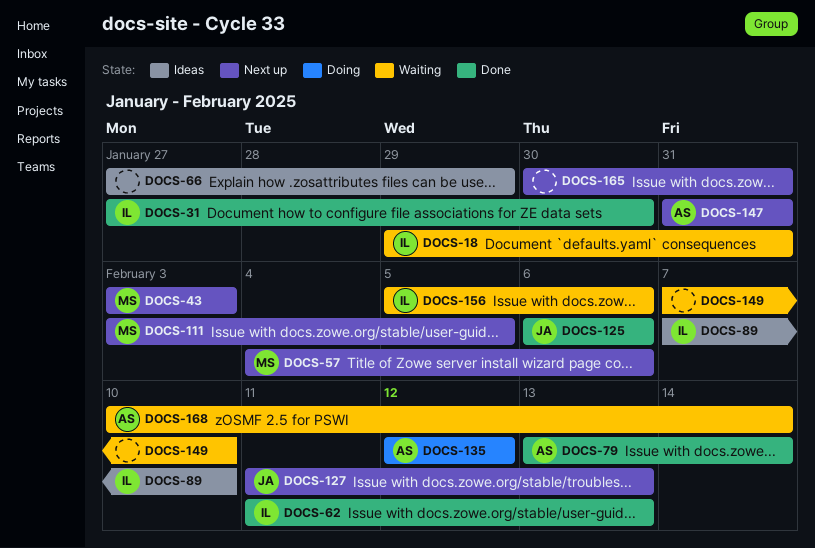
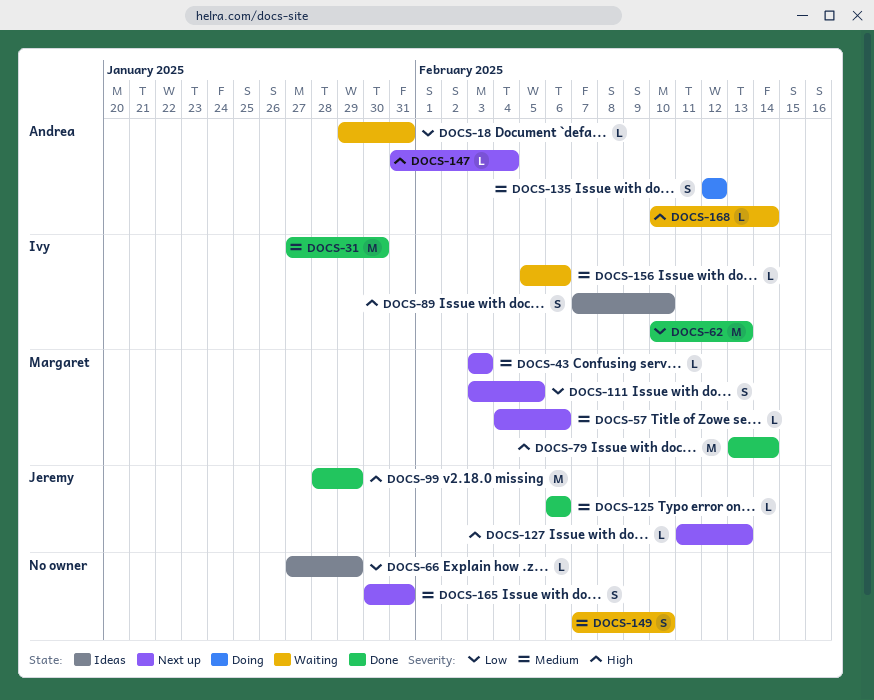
DOCS-18, owner: Ivy -> Andrea
DOCS-62, start: Feb 11 -> Feb 10
DOCS-79, owner: Andrea -> Margaret
DOCS-99: none -> present
DOCS-147, due: Jan 31 -> Feb 4

